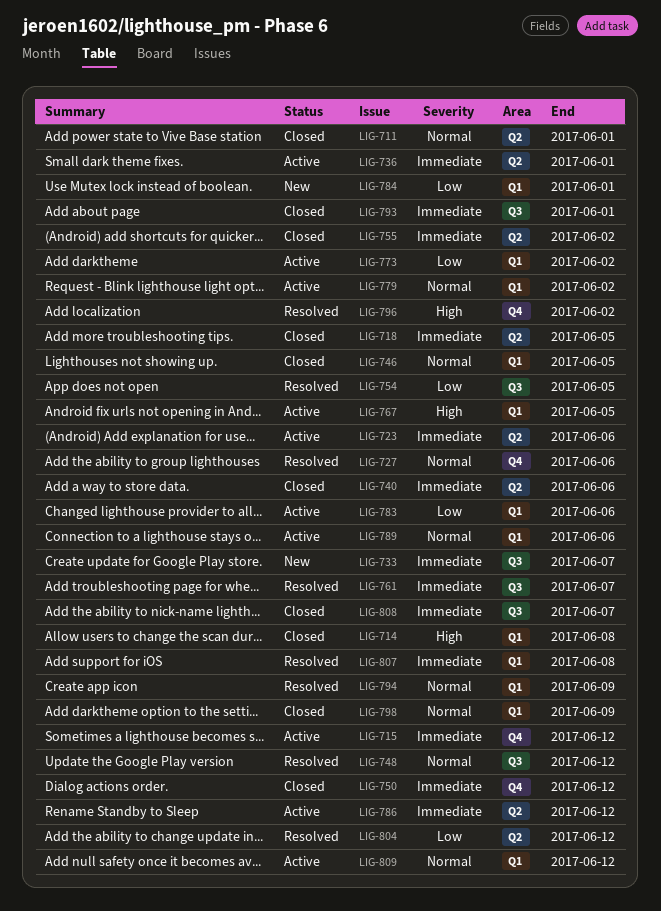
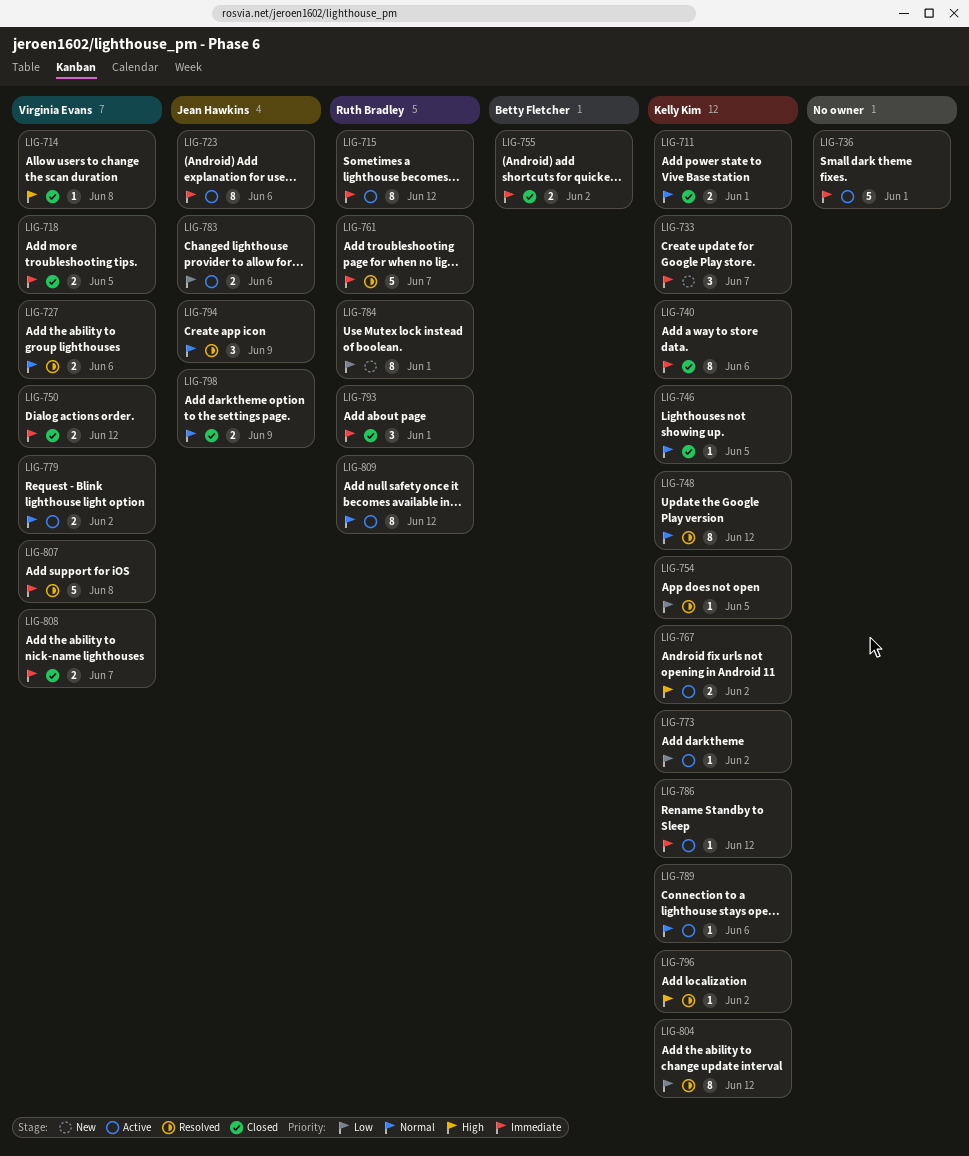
LIG-767, due: Jun 5 -> Jun 2

